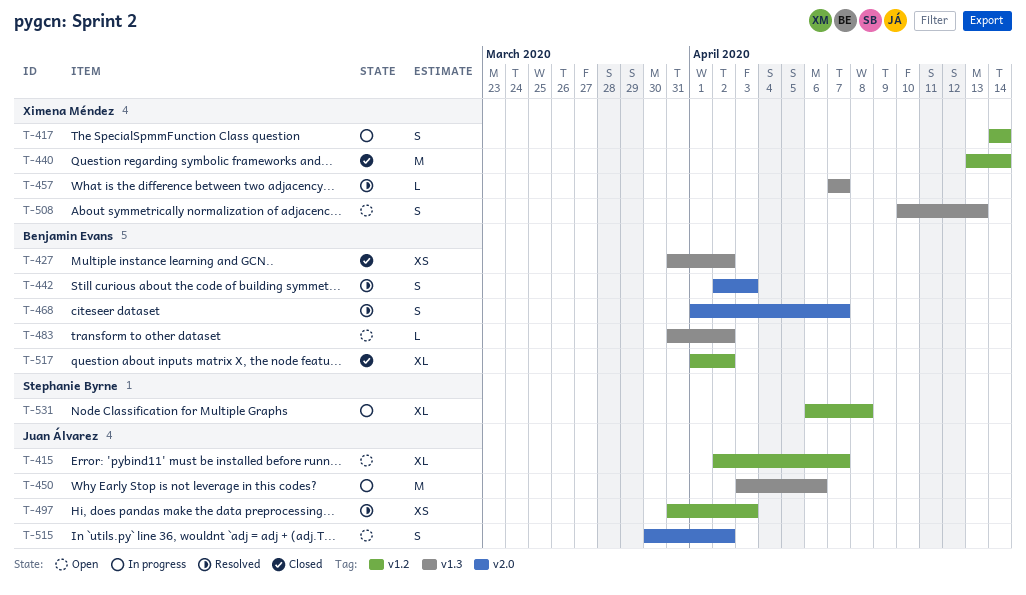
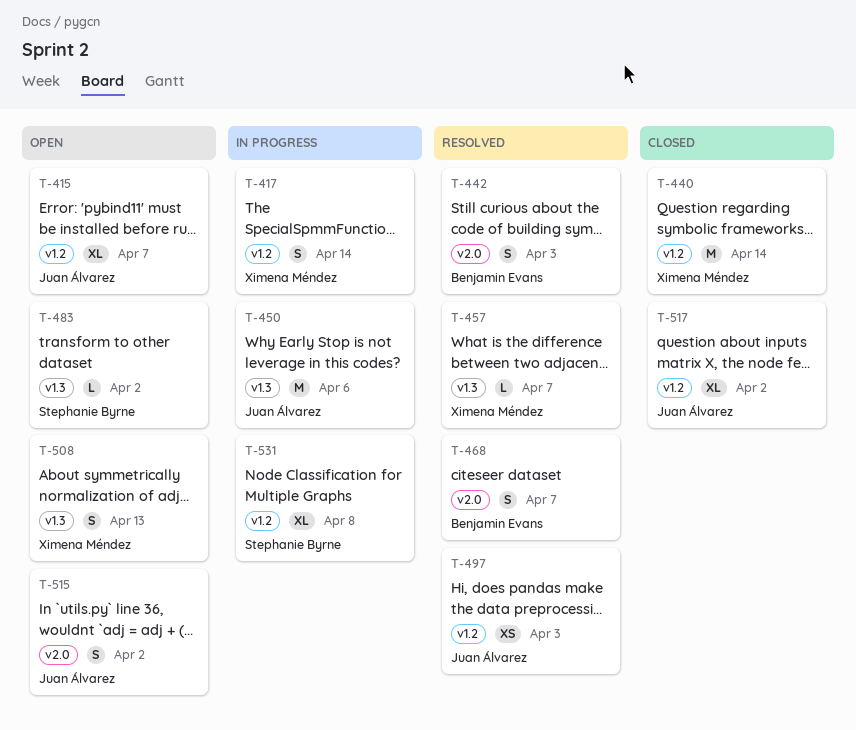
T-427: present -> none
T-483, owner: Benjamin Evans -> Stephanie Byrne
T-517, owner: Benjamin Evans -> Juan Álvarez

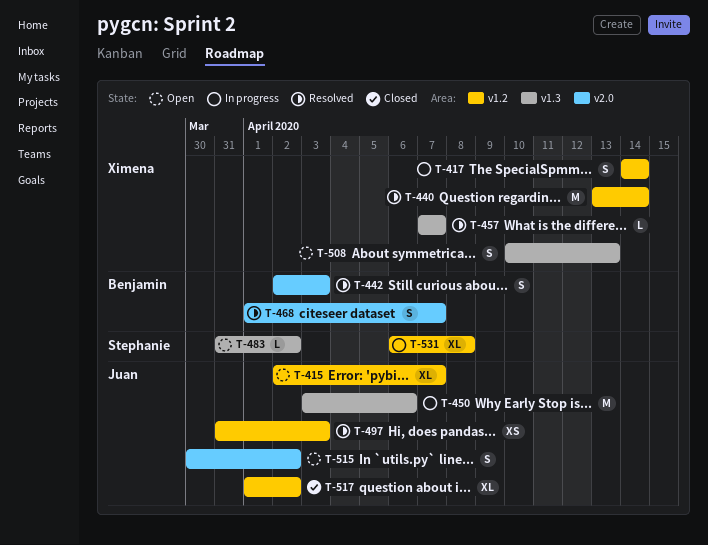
T-440, status: Closed -> Resolved

